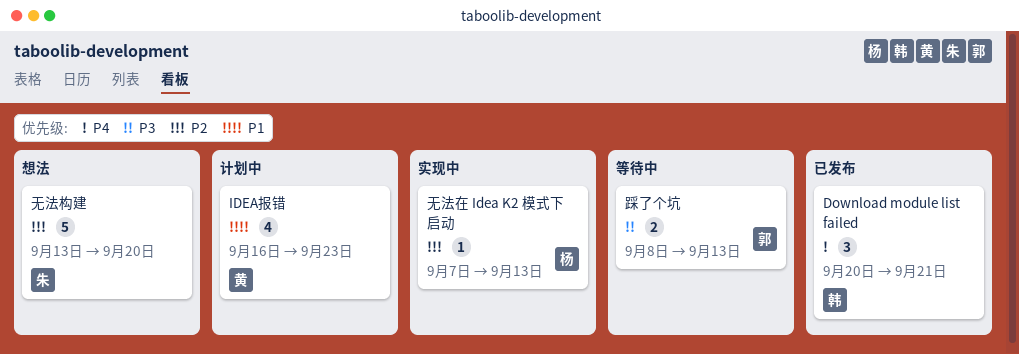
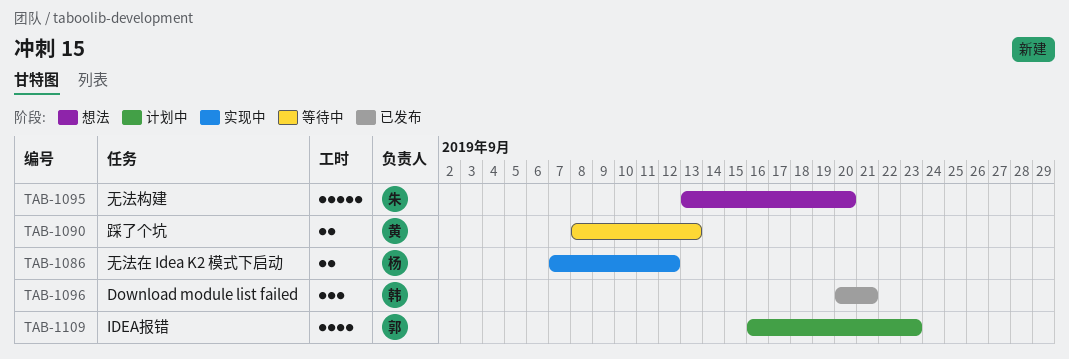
IDEA报错, owner: 黄 -> 郭
无法在 Idea K2 模式下启动, estimate: 1 -> 2
无法在 Idea K2 模式下启动, due: Sep 13 -> Sep 12
踩了个坑, owner: 郭 -> 黄

